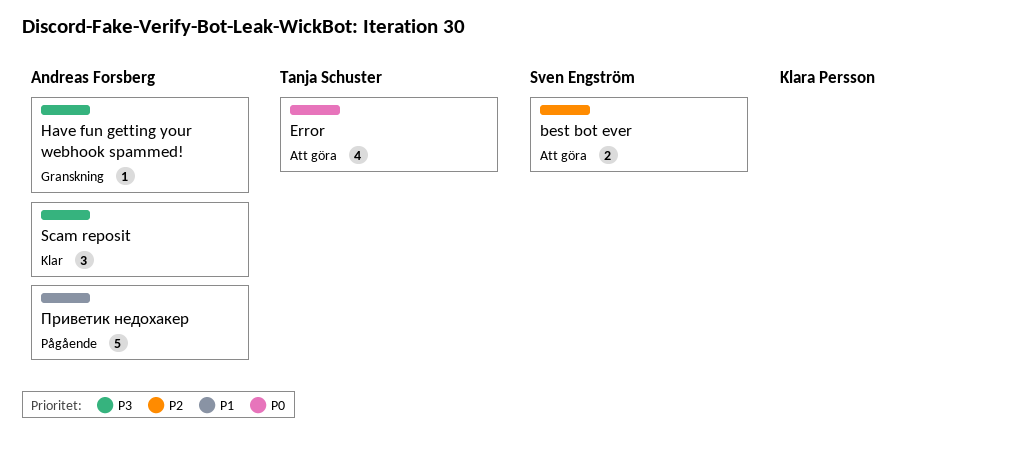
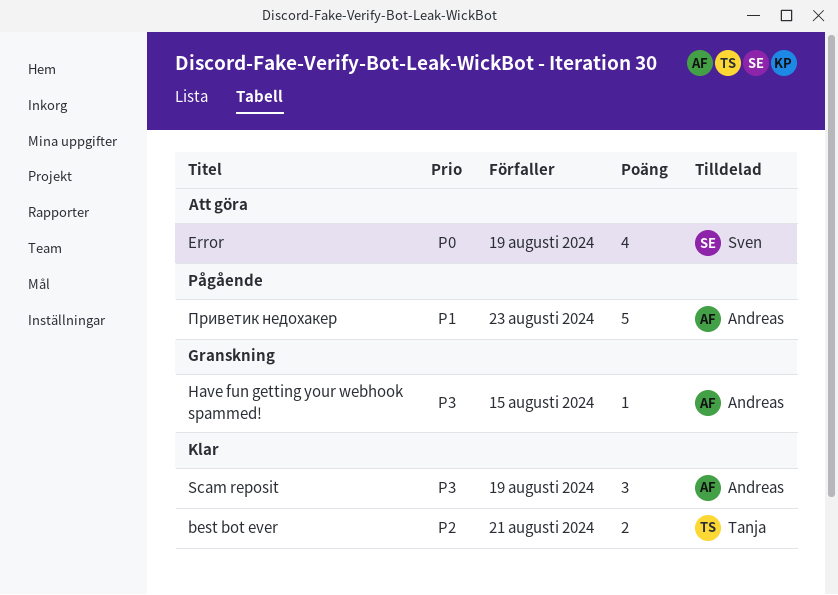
best bot ever, status: Att göra -> Klar
best bot ever, owner: Sven Engström -> Tanja Schuster
Error, owner: Tanja Schuster -> Sven Engström

